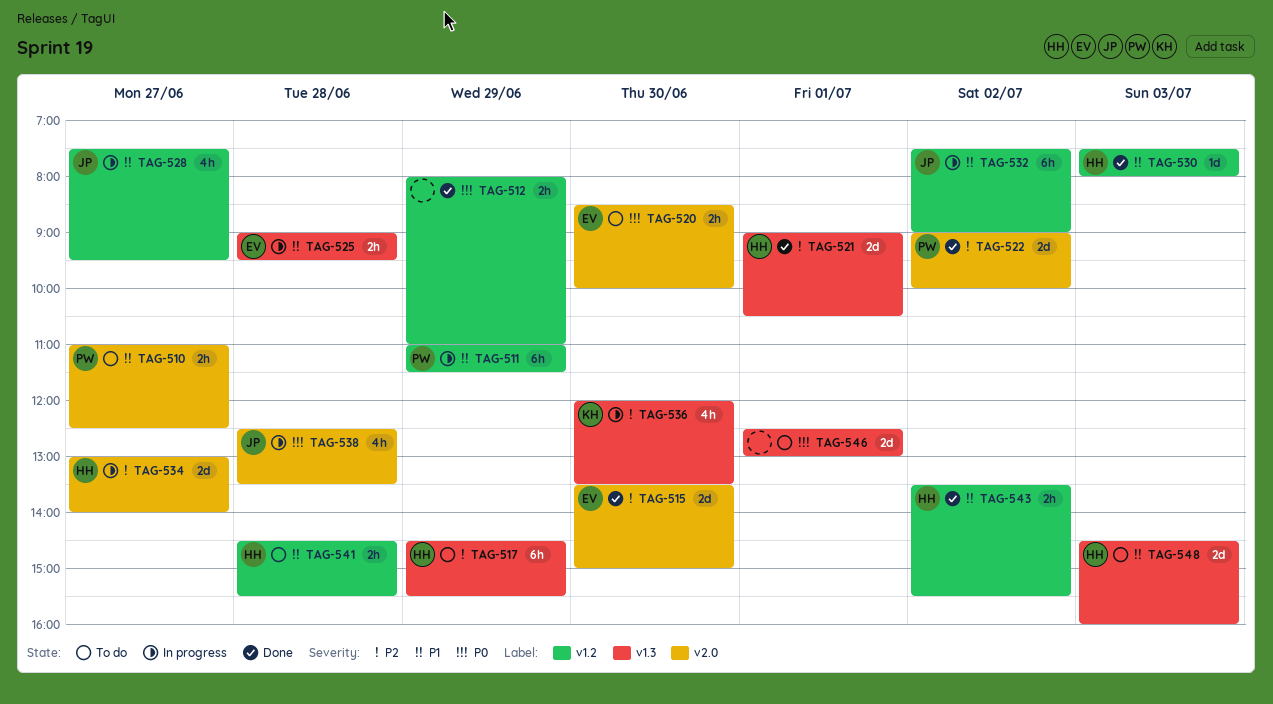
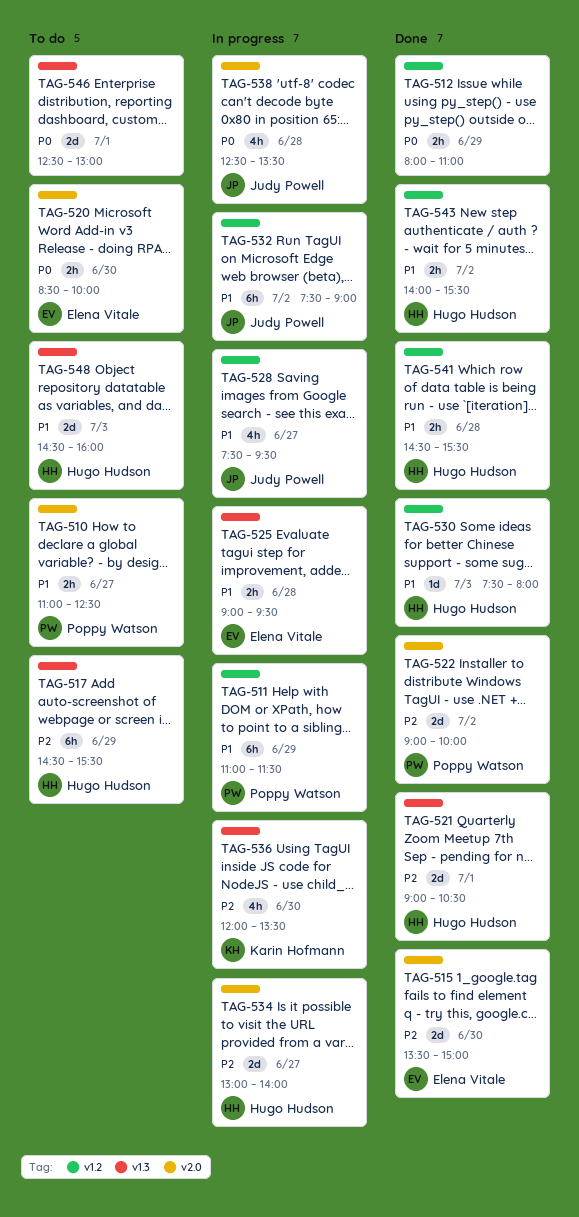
TAG-541, status: To do -> Done
TAG-543, begins: 13:30 -> 14:00

